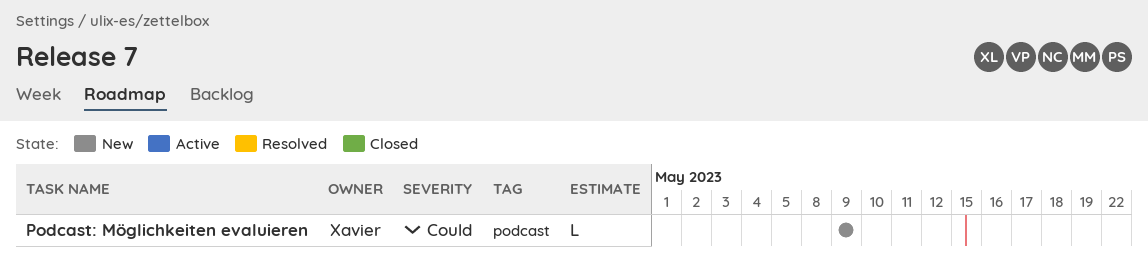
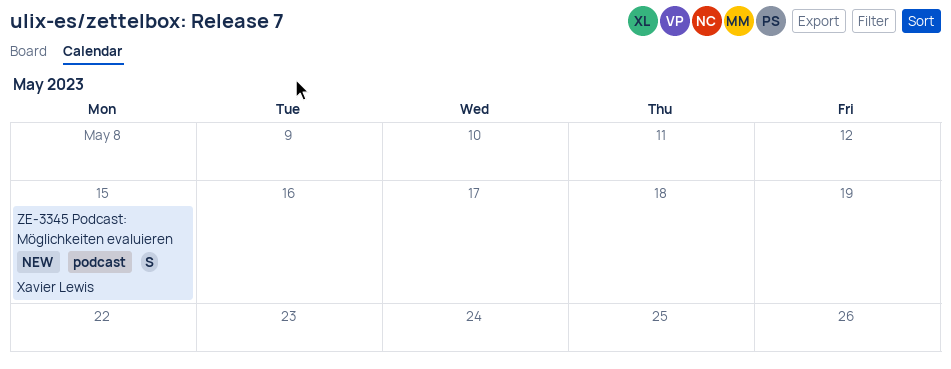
Podcast: Möglichkeiten evaluieren, estimate: L -> S
Podcast: Möglichkeiten evaluieren, due: May 9 -> May 15

